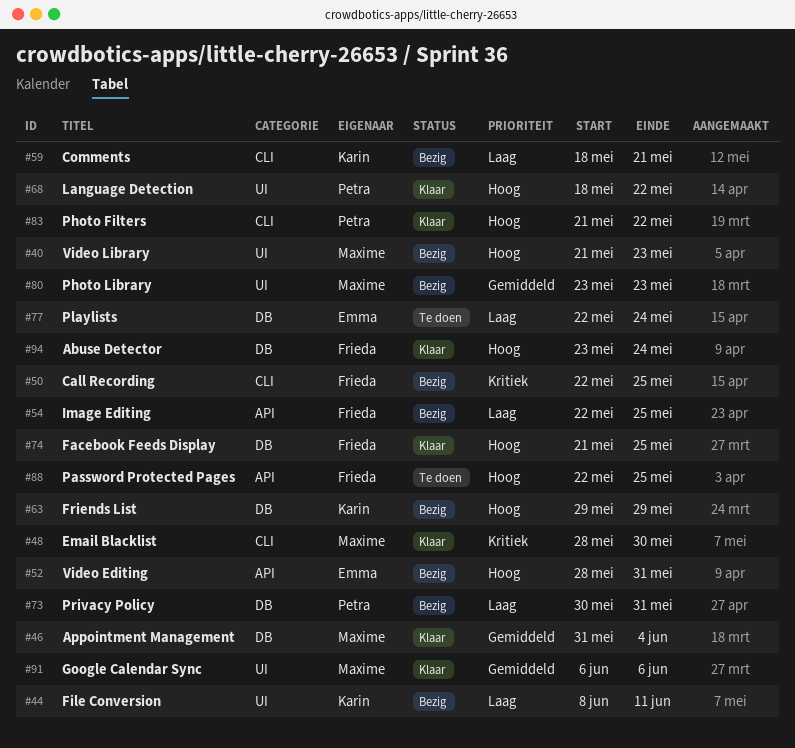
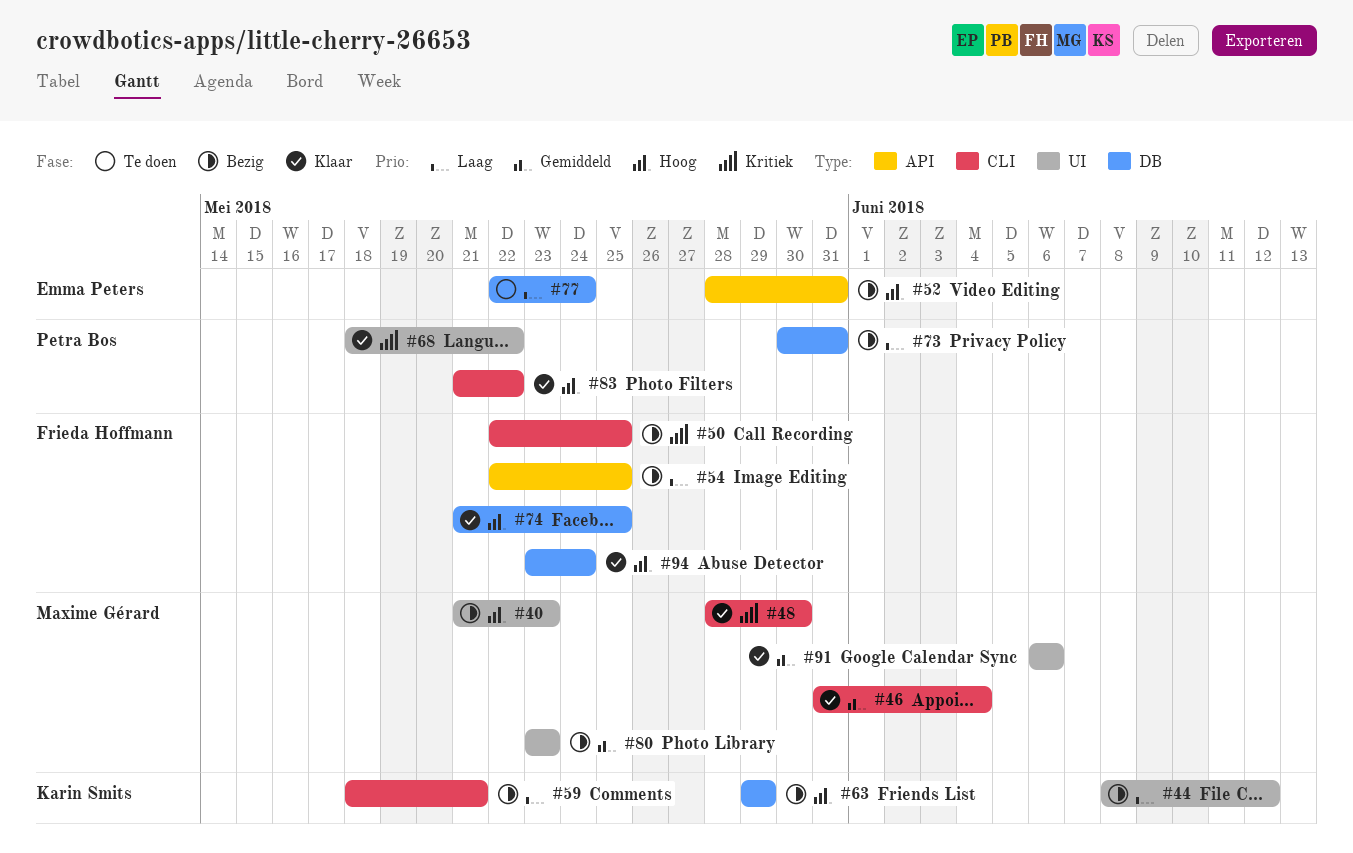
#44, due: Jun 11 -> Jun 12
#46, label: DB -> CLI
#68, priority: Hoog -> Kritiek
#88: present -> none

